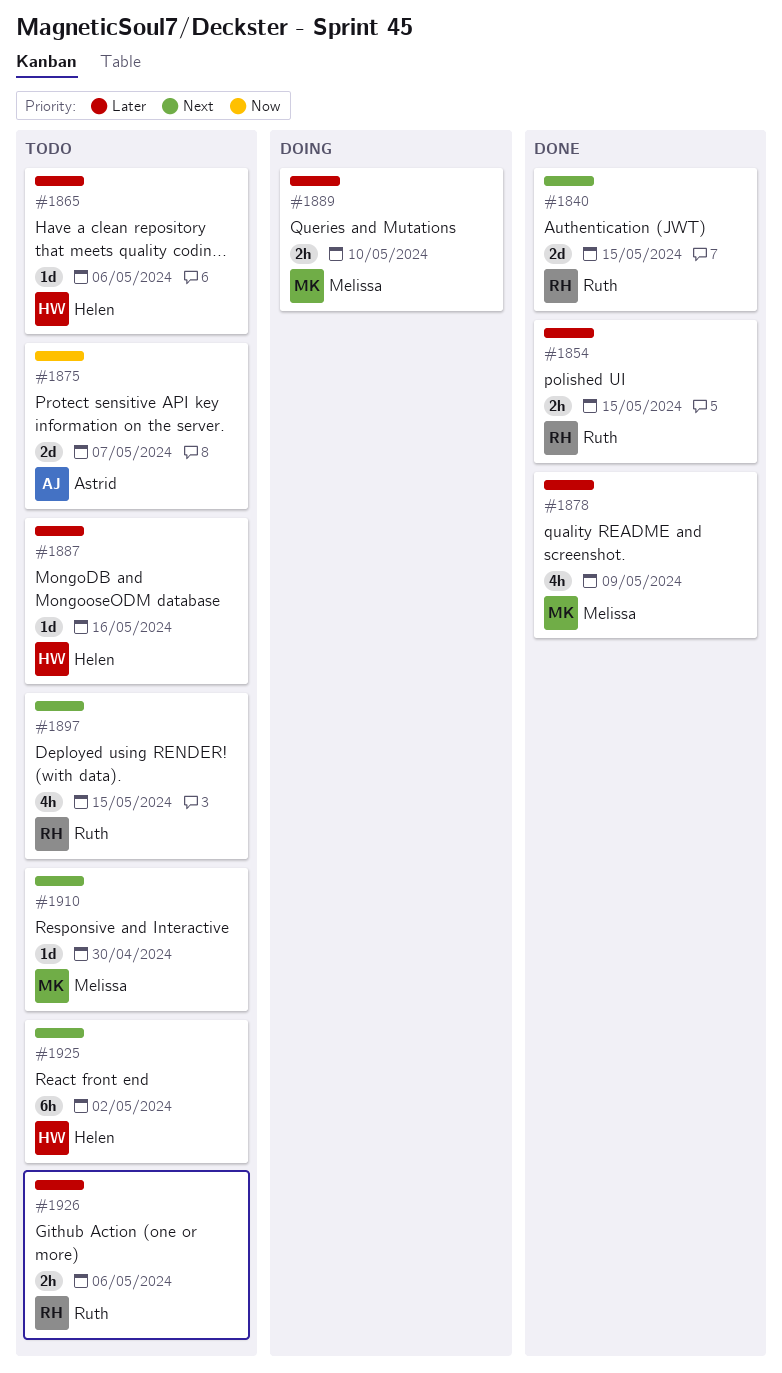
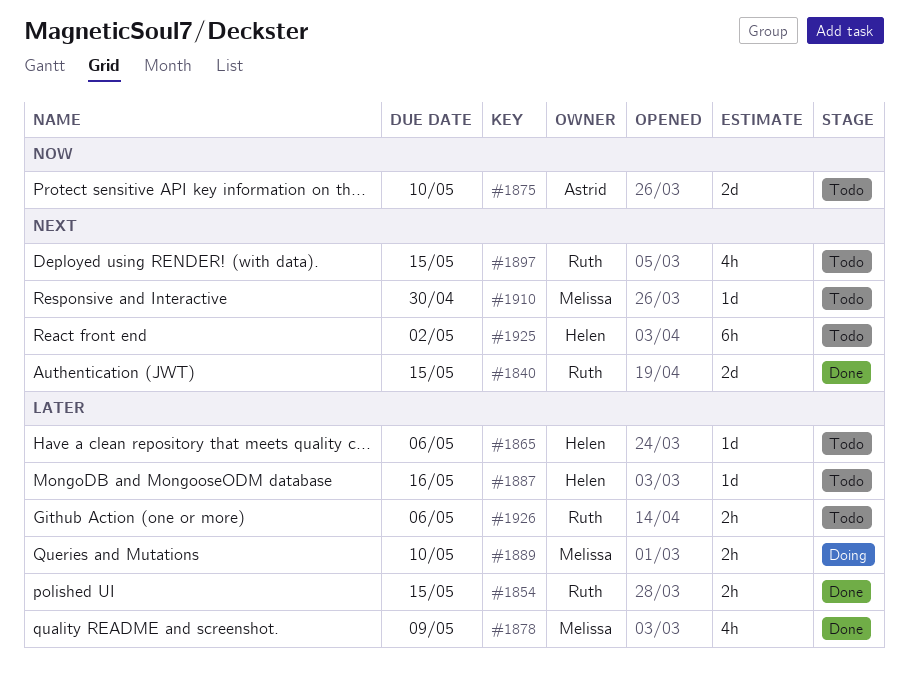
#1875, due: May 7 -> May 10

